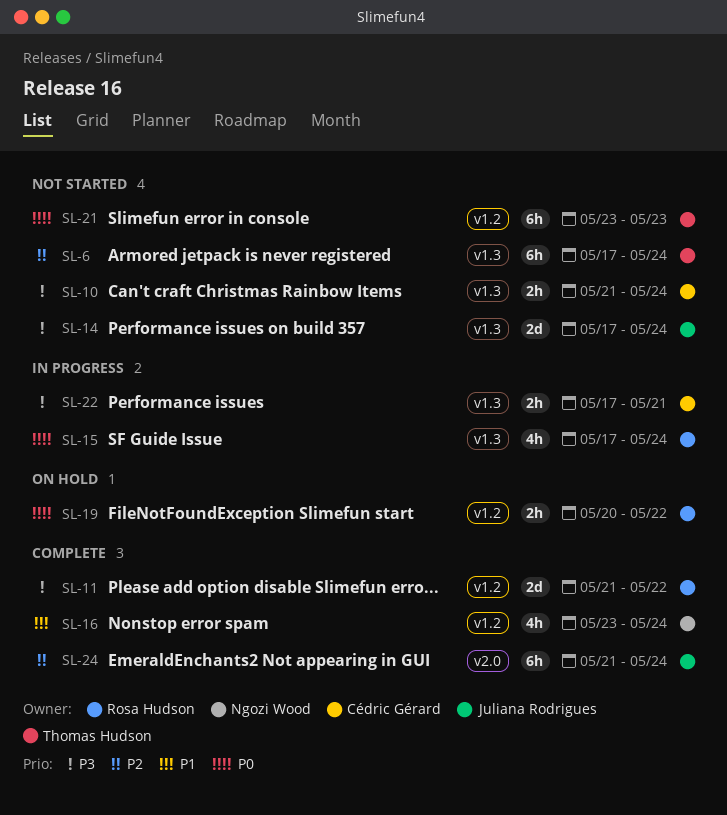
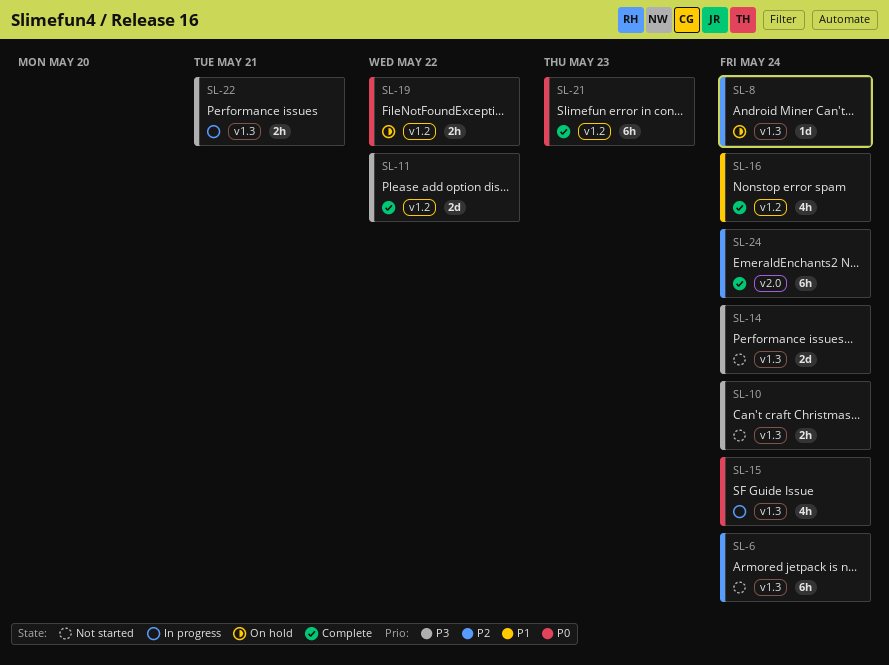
SL-8: none -> present
SL-21, status: Not started -> Complete

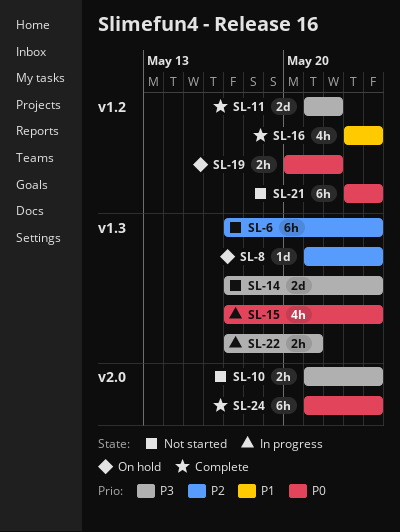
SL-10, label: v1.3 -> v2.0
SL-21, status: Complete -> Not started
SL-21, due: May 23 -> May 24
SL-24, priority: P2 -> P0

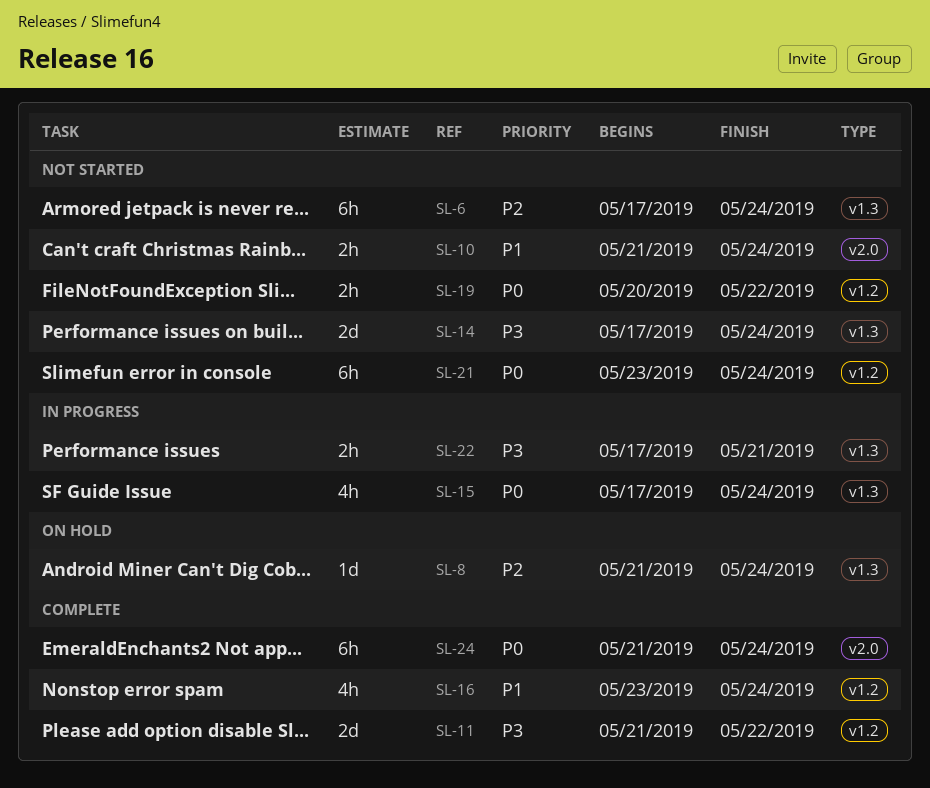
SL-10, priority: P3 -> P1
SL-19, status: On hold -> Not started

